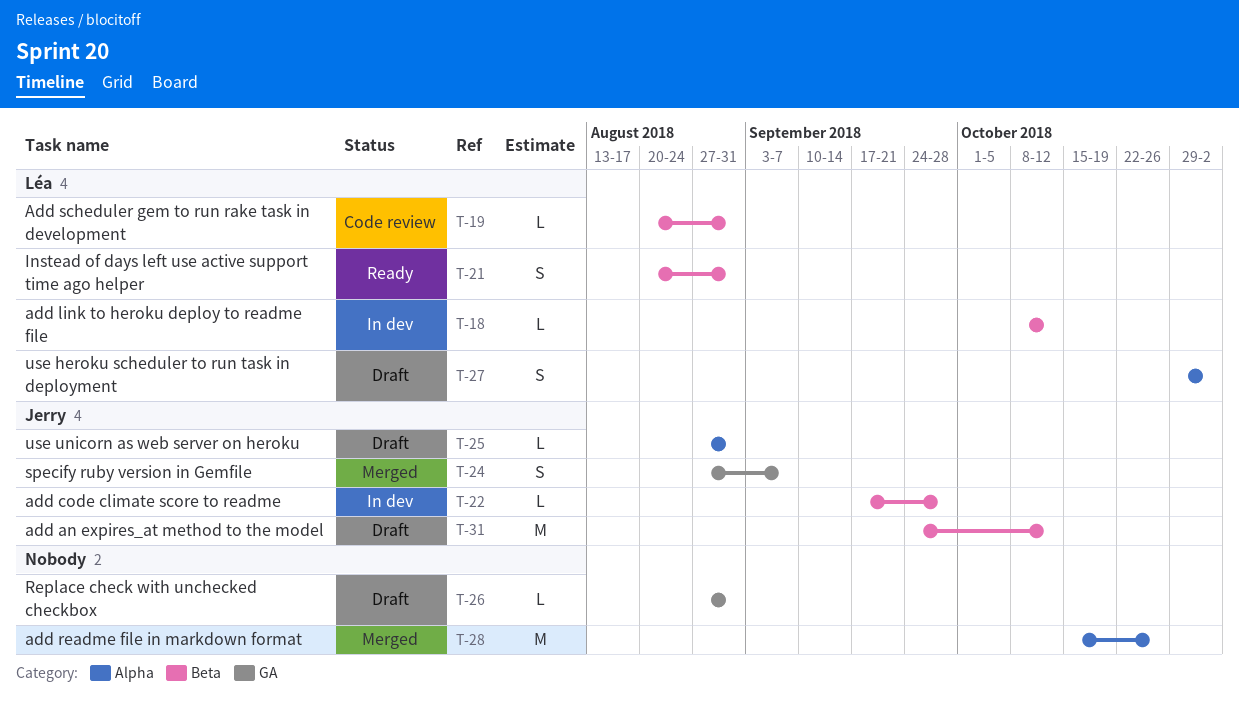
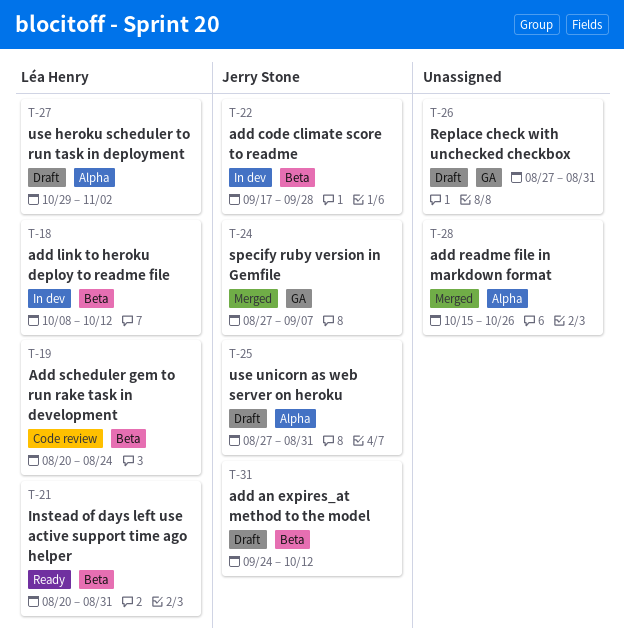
T-19, due: Aug 31 -> Aug 24

